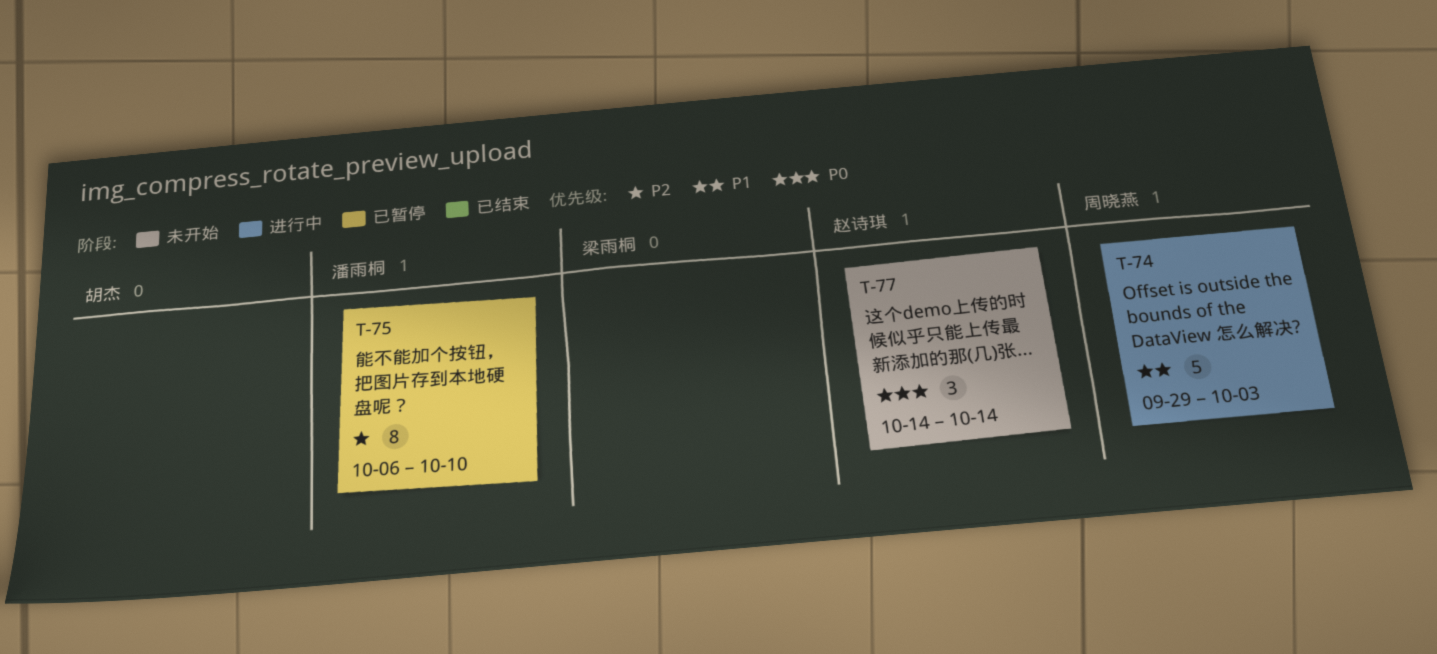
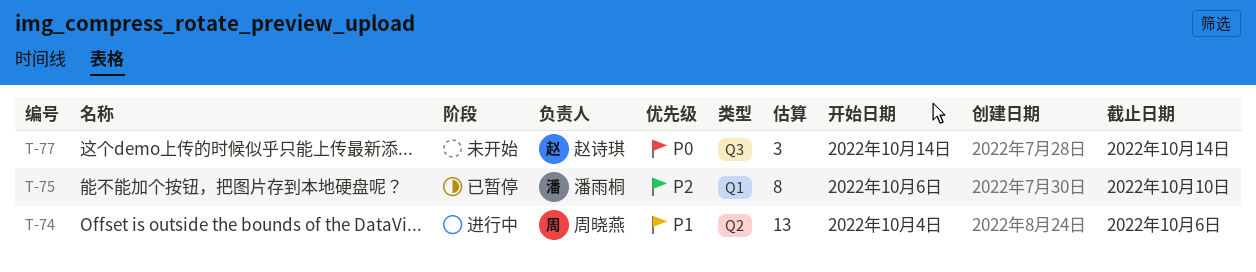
T-74, estimate: 5 -> 13
T-74, start: Sep 29 -> Oct 4
T-74, due: Oct 3 -> Oct 6

